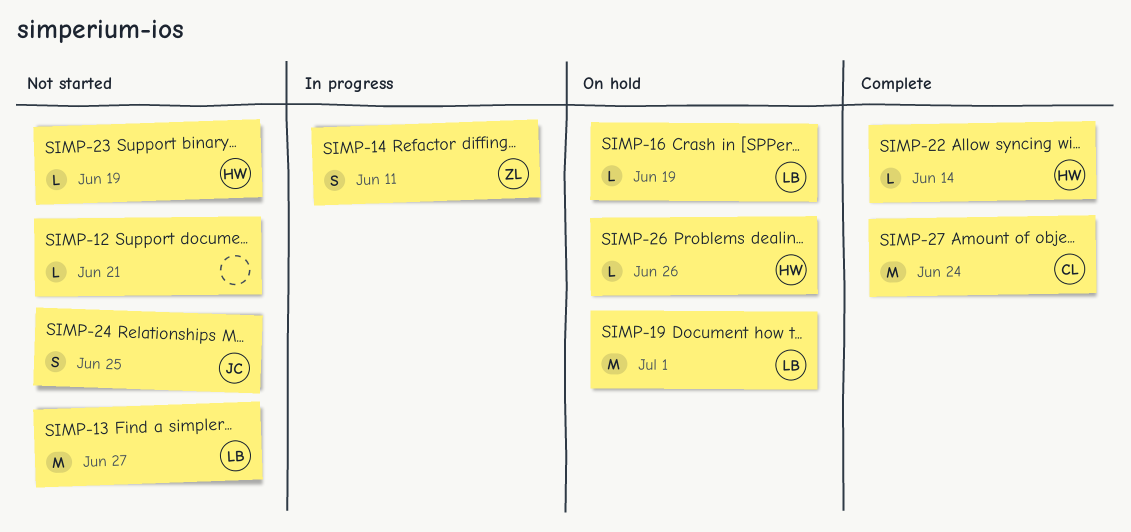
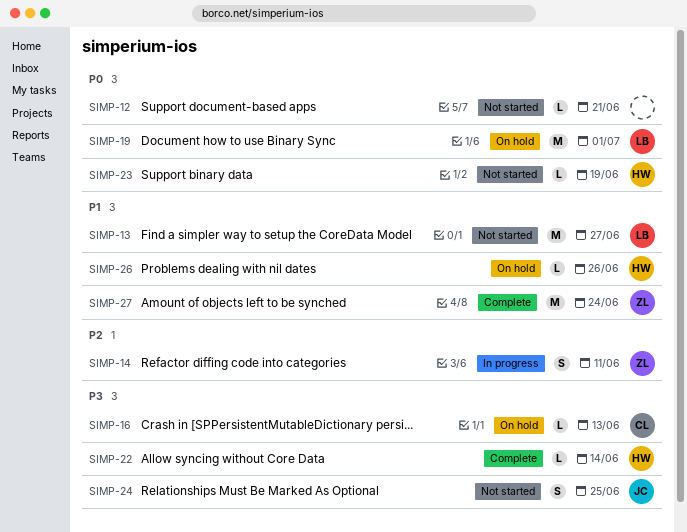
SIMP-16, owner: LB -> CL
SIMP-16, due: Jun 19 -> Jun 13
SIMP-27, owner: CL -> ZL

